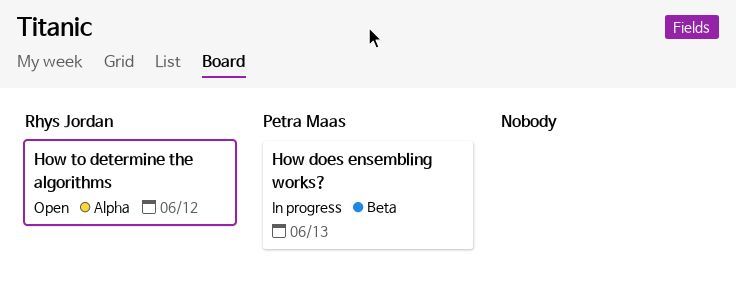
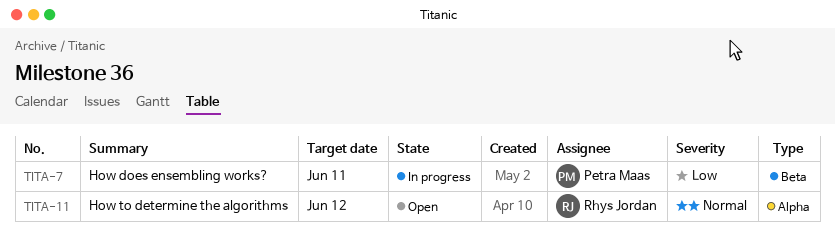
How does ensembling works?, due: Jun 13 -> Jun 11

